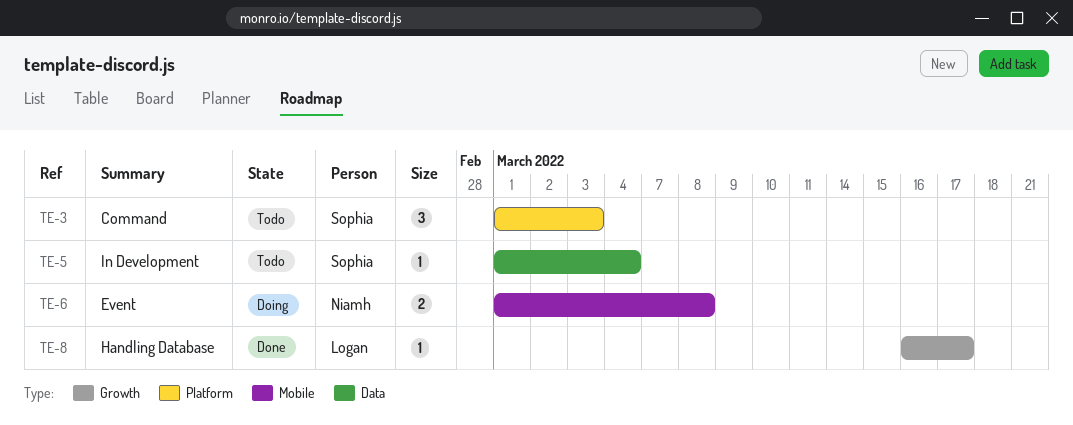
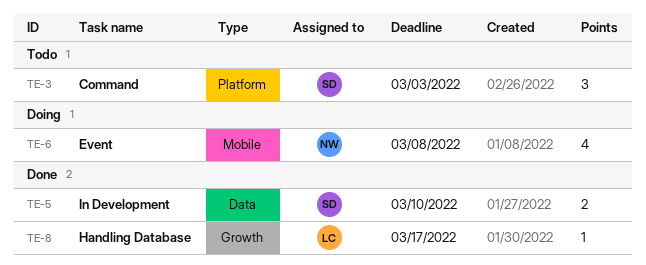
TE-5, status: Todo -> Done
TE-5, estimate: 1 -> 2
TE-5, due: Mar 4 -> Mar 10
TE-6, estimate: 2 -> 4

